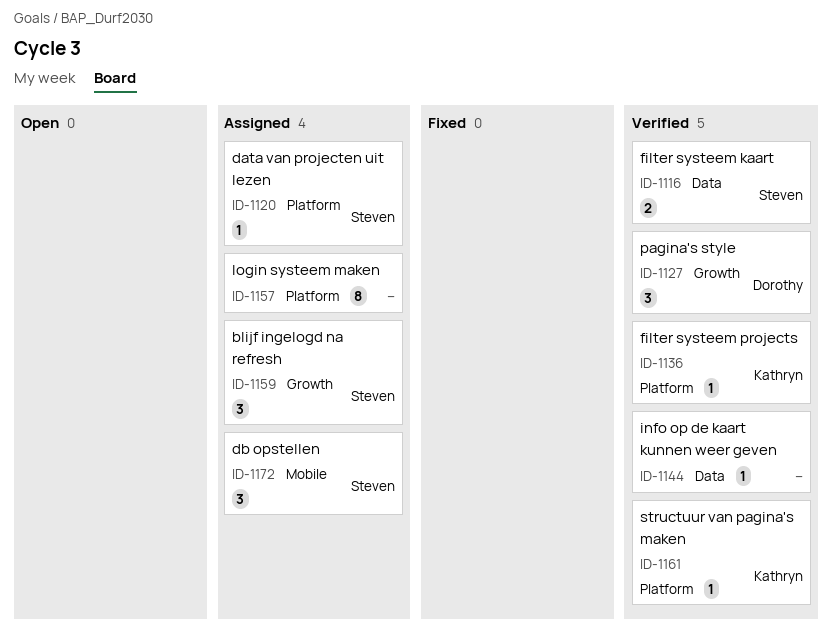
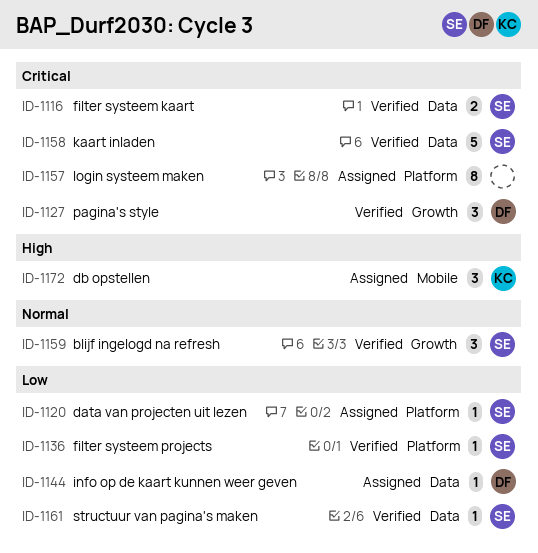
ID-1136, owner: Kathryn -> Steven
ID-1144, status: Verified -> Assigned
ID-1144, owner: none -> Dorothy
ID-1158: none -> present
ID-1159, status: Assigned -> Verified
ID-1161, owner: Kathryn -> Steven
ID-1161, label: Platform -> Data
ID-1172, owner: Steven -> Kathryn

